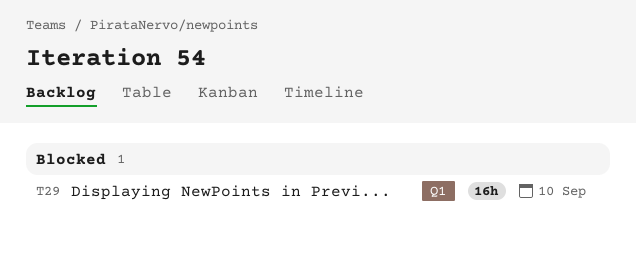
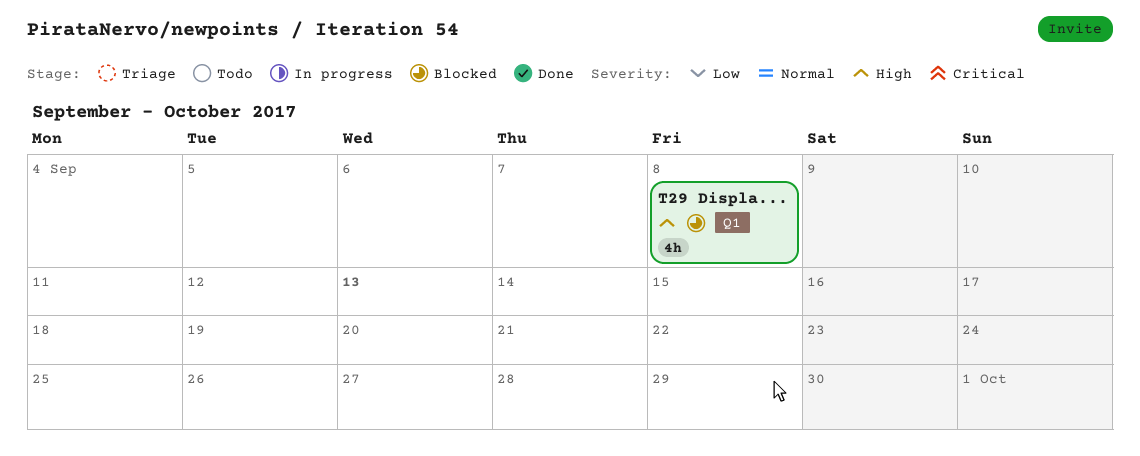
T29, estimate: 16h -> 4h
T29, due: Sep 10 -> Sep 8

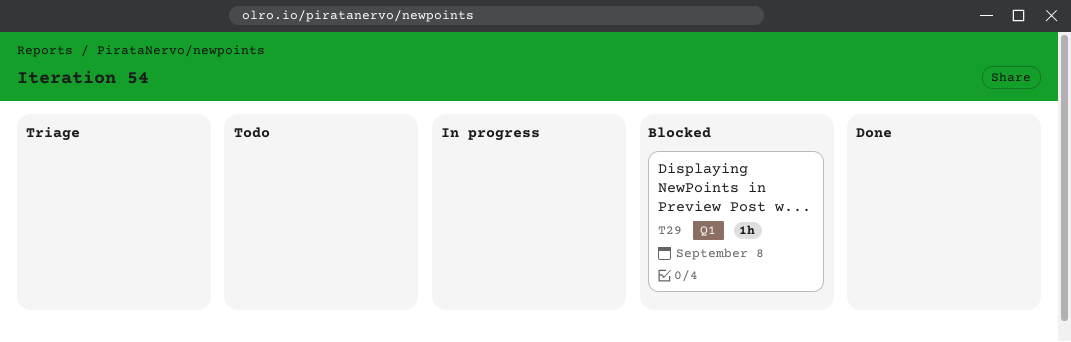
T29, estimate: 4h -> 1h

